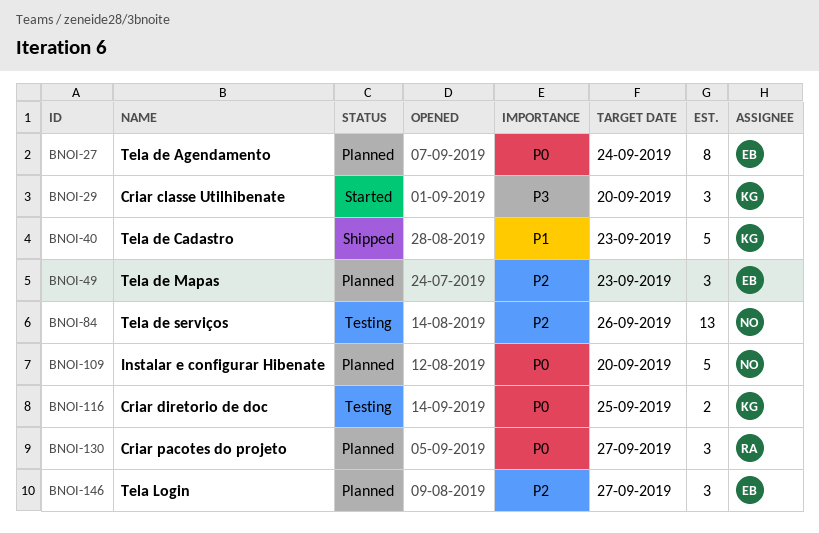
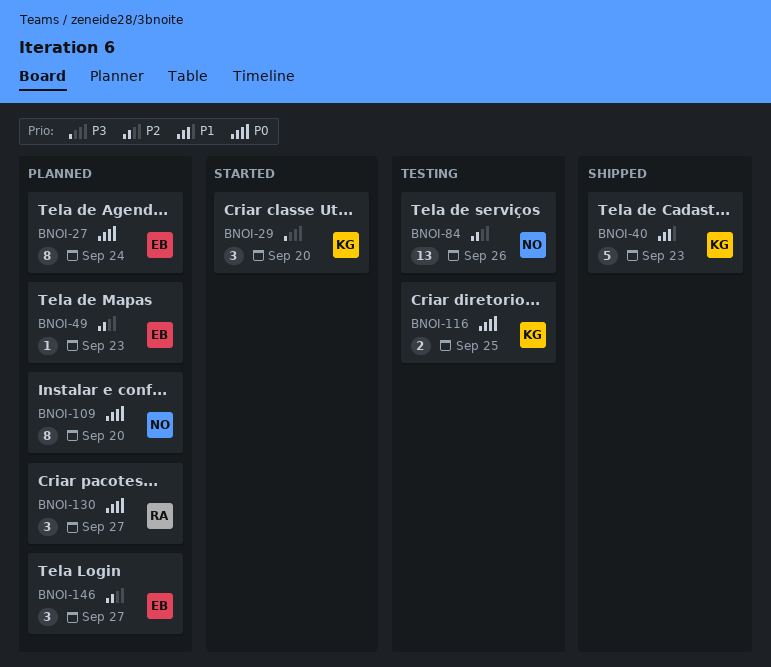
BNOI-49, estimate: 3 -> 1
BNOI-109, estimate: 5 -> 8

